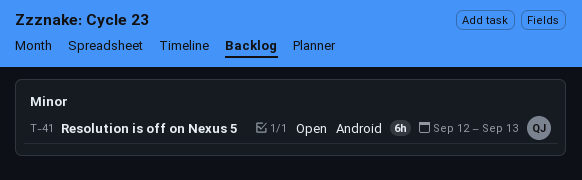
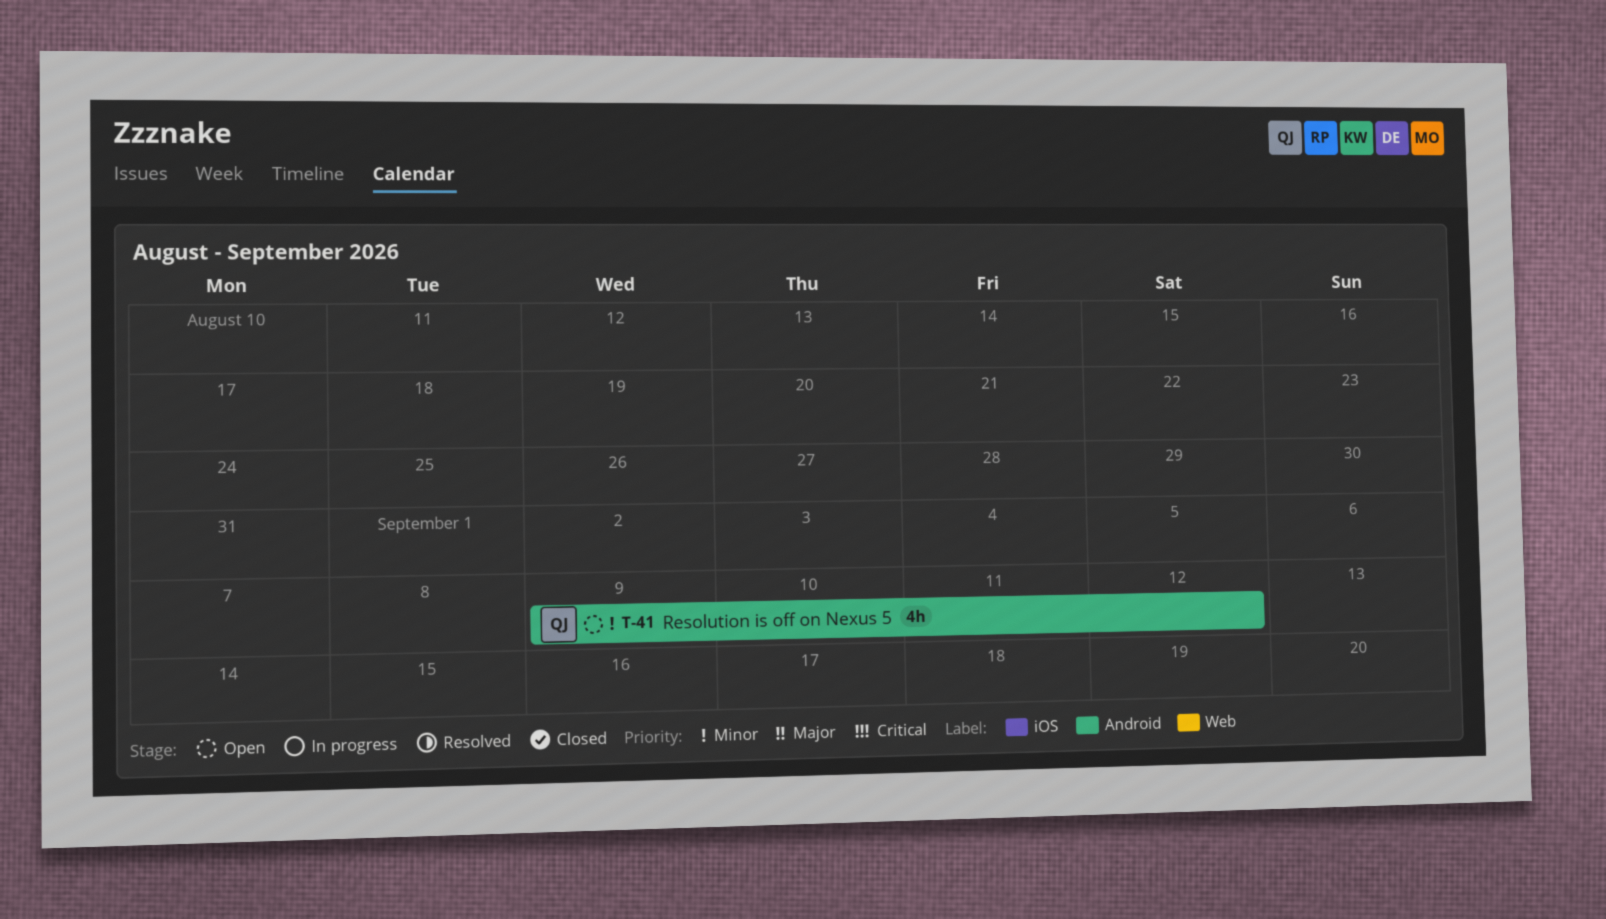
T-41, estimate: 6h -> 4h
T-41, start: Sep 12 -> Sep 9
T-41, due: Sep 13 -> Sep 12

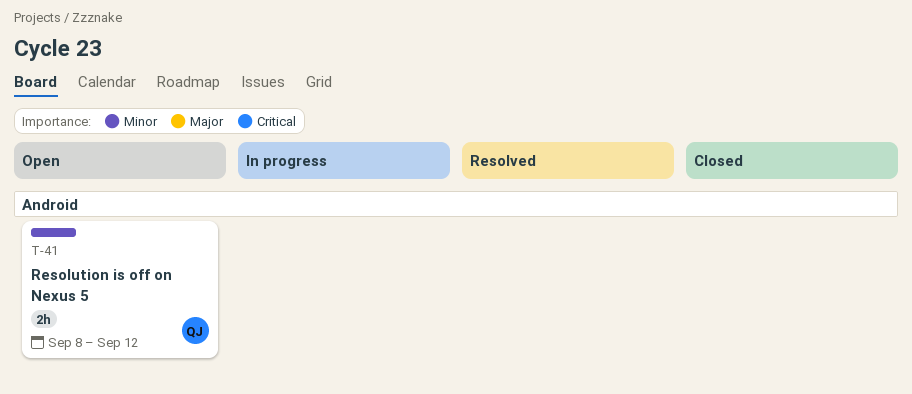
T-41, estimate: 4h -> 2h
T-41, start: Sep 9 -> Sep 8

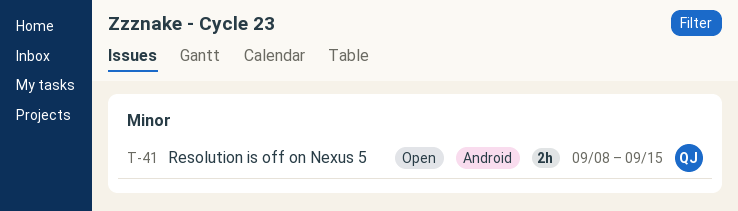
T-41, due: Sep 12 -> Sep 15

